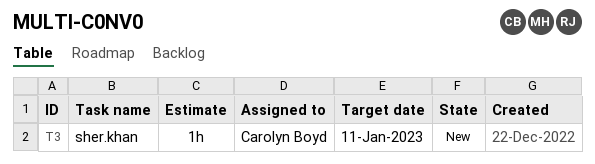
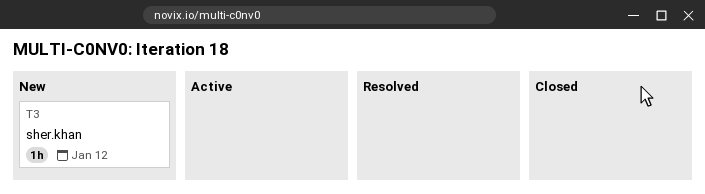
T3, due: Jan 11 -> Jan 12

